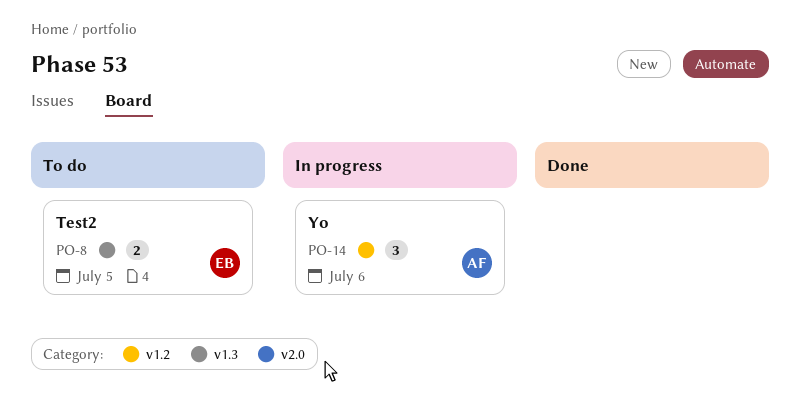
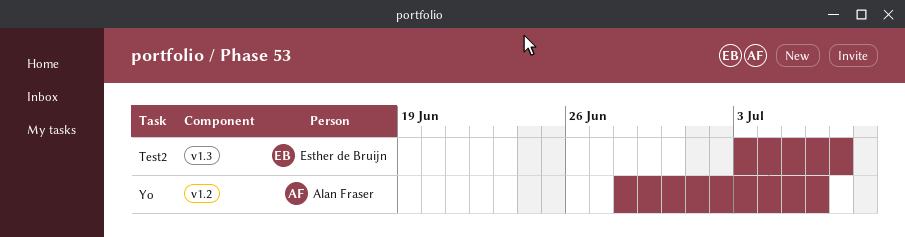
Test2, due: Jul 5 -> Jul 7

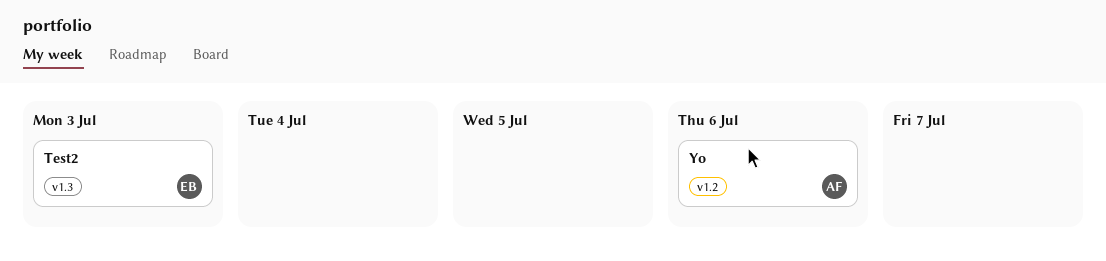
Test2, due: Jul 7 -> Jul 3

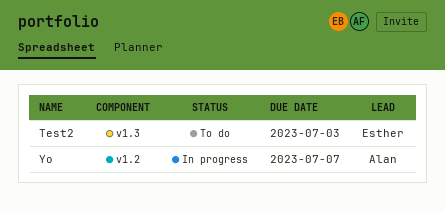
Yo, due: Jul 6 -> Jul 7

